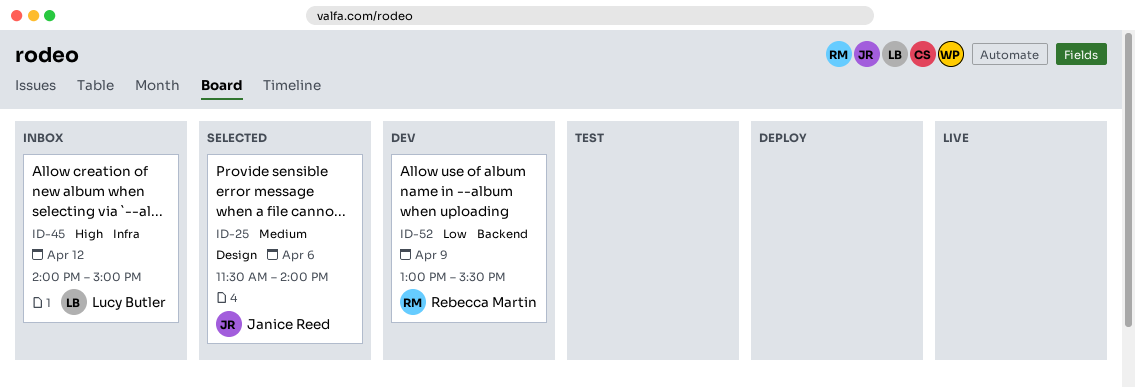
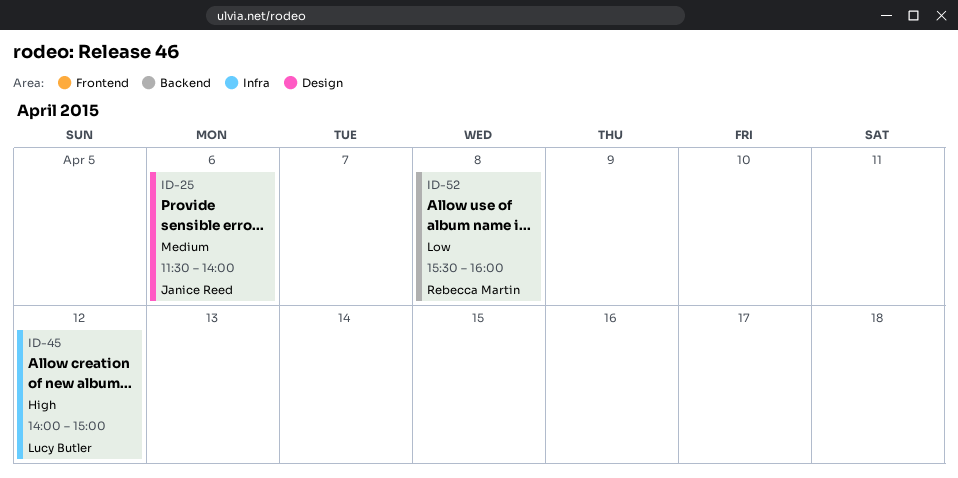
ID-52, day: Apr 9 -> Apr 8
ID-52, begins: 13:00 -> 15:30
ID-52, ends: 15:30 -> 16:00

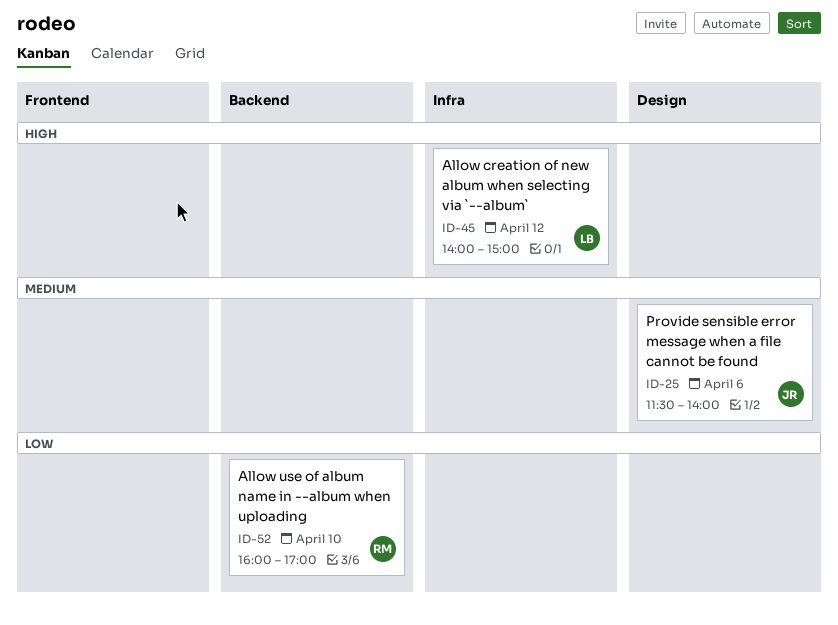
ID-52, day: Apr 8 -> Apr 10
ID-52, begins: 15:30 -> 16:00
ID-52, ends: 16:00 -> 17:00

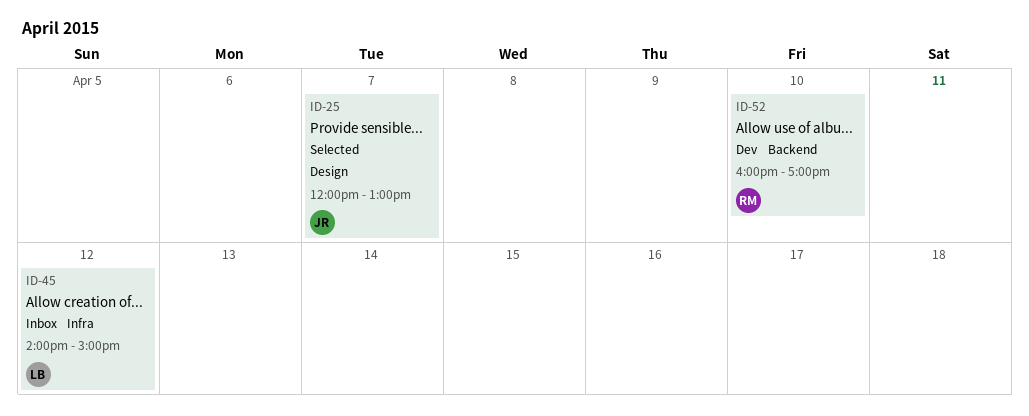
ID-25, day: Apr 6 -> Apr 7
ID-25, begins: 11:30 -> 12:00
ID-25, ends: 14:00 -> 13:00

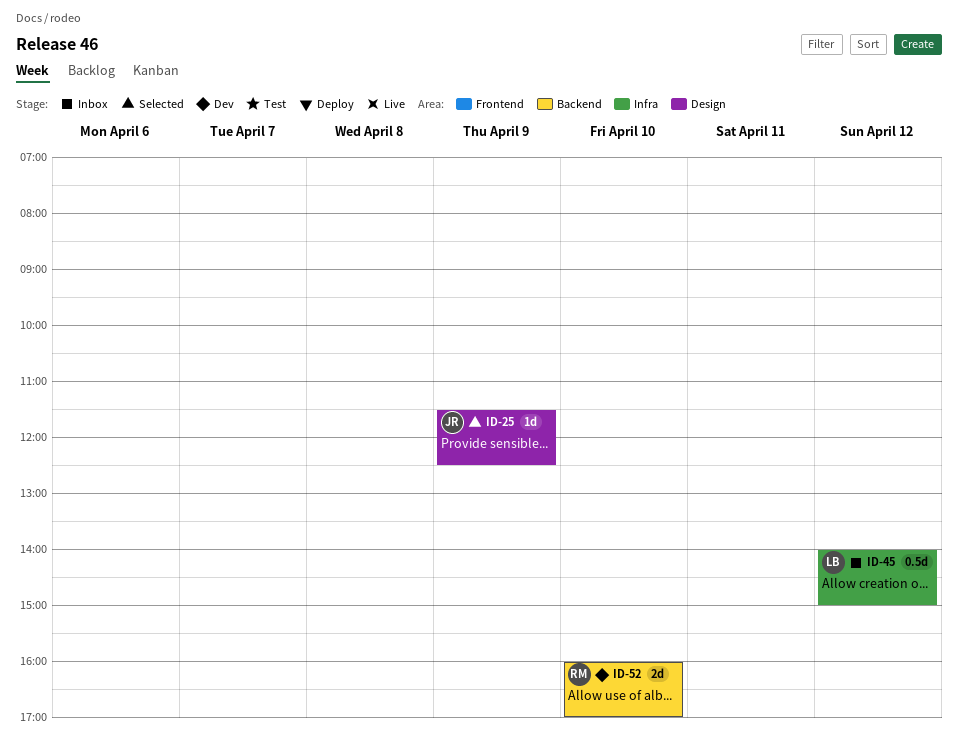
ID-25, day: Apr 7 -> Apr 9
ID-25, begins: 12:00 -> 11:30
ID-25, ends: 13:00 -> 12:30

